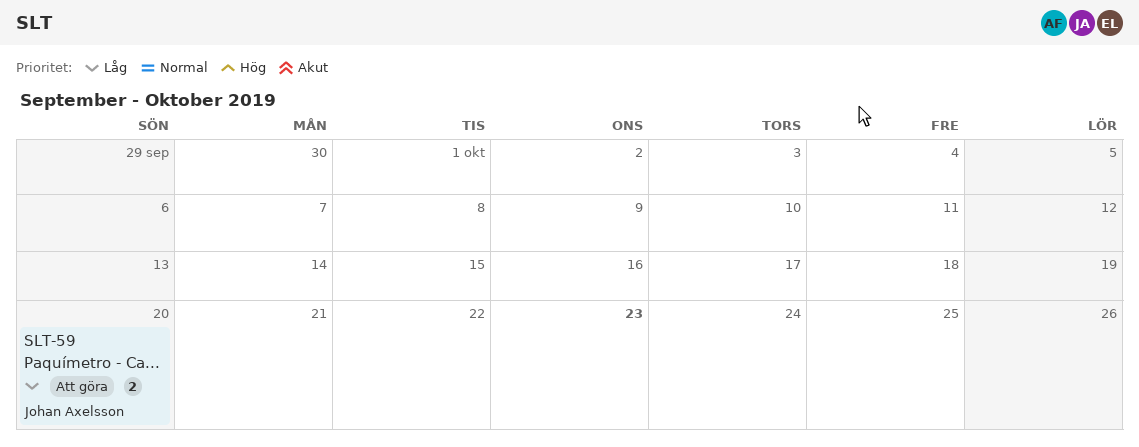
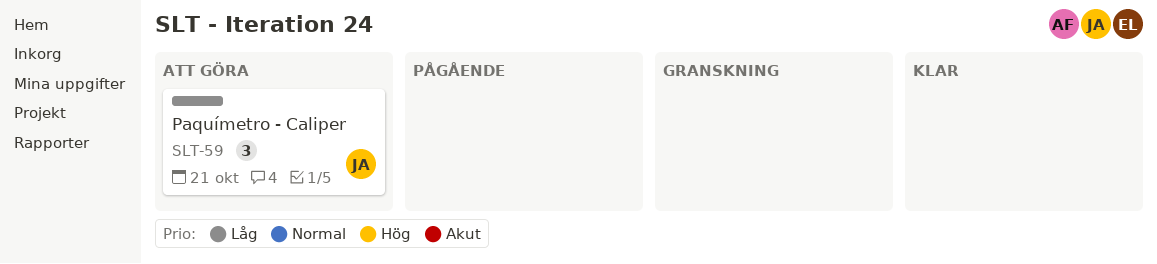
SLT-59, estimate: 2 -> 3
SLT-59, due: Oct 20 -> Oct 21

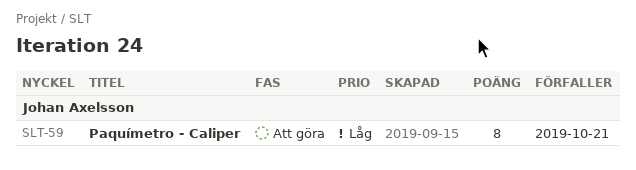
SLT-59, estimate: 3 -> 8

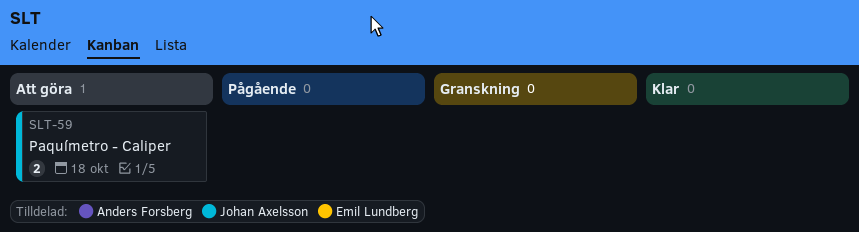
SLT-59, estimate: 8 -> 2
SLT-59, due: Oct 21 -> Oct 18

